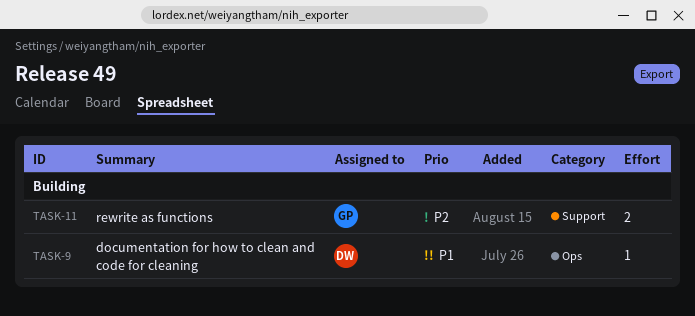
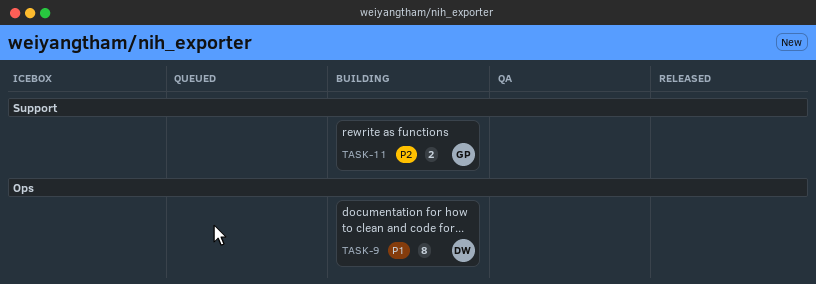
TASK-9, estimate: 1 -> 8

